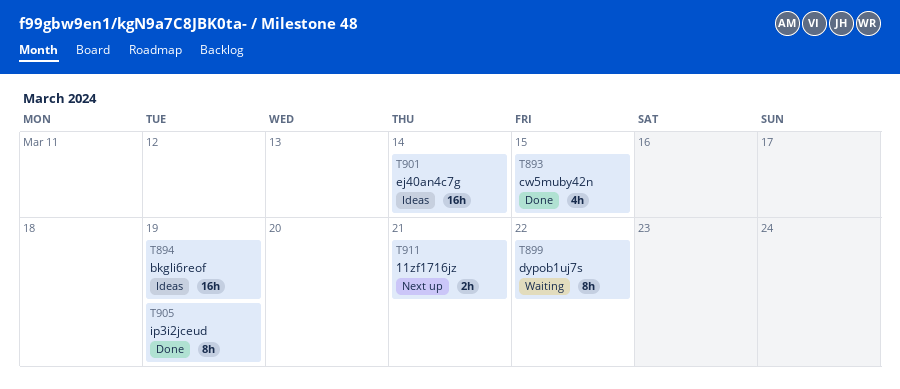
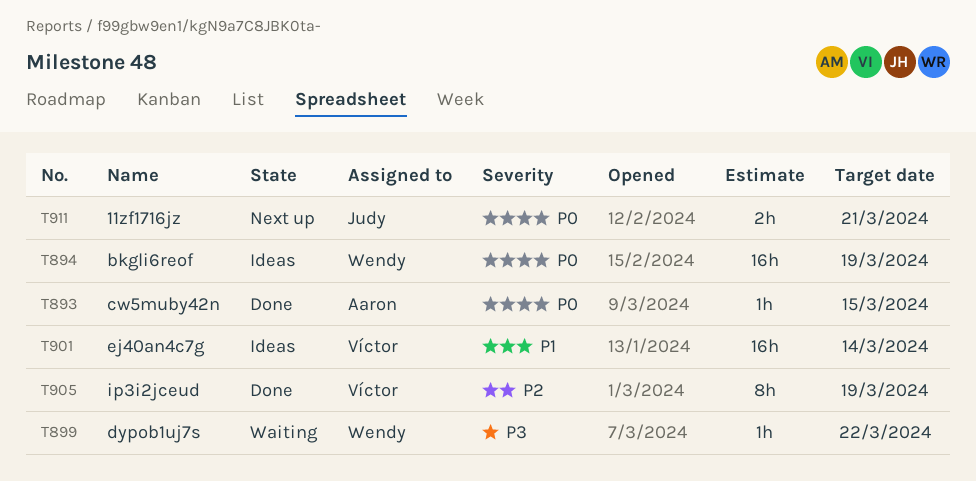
T893, estimate: 4h -> 1h
T899, estimate: 8h -> 1h

